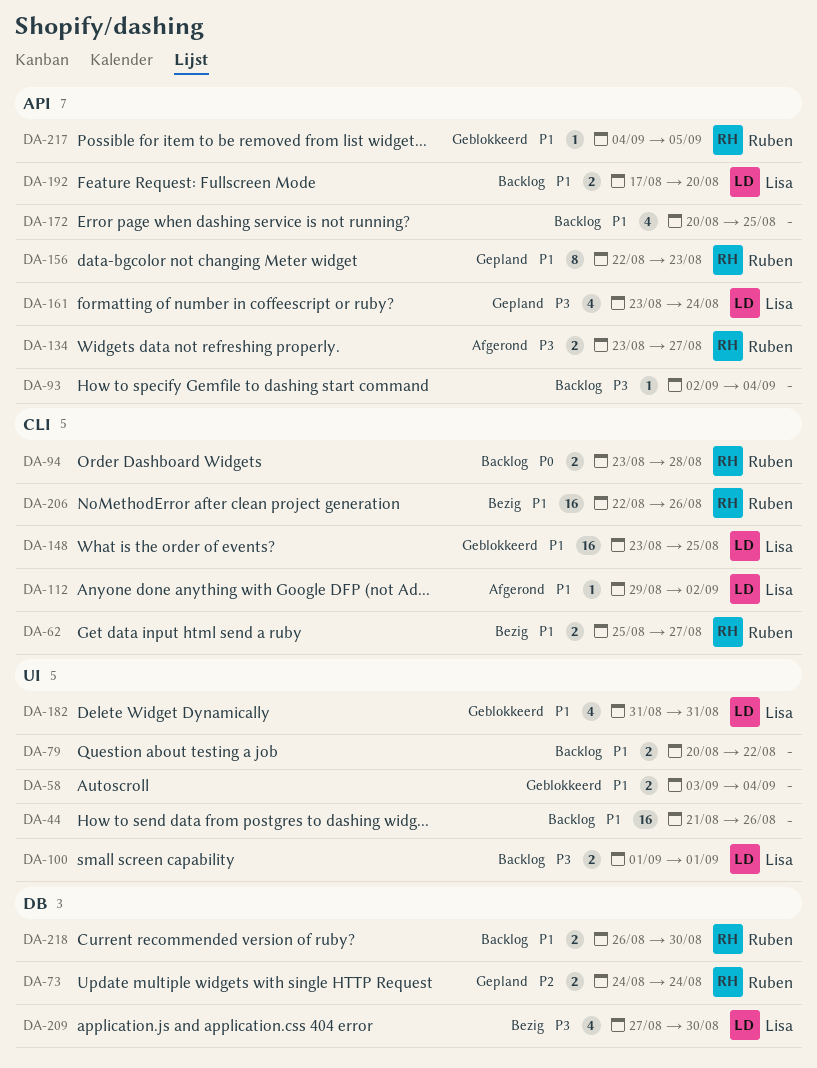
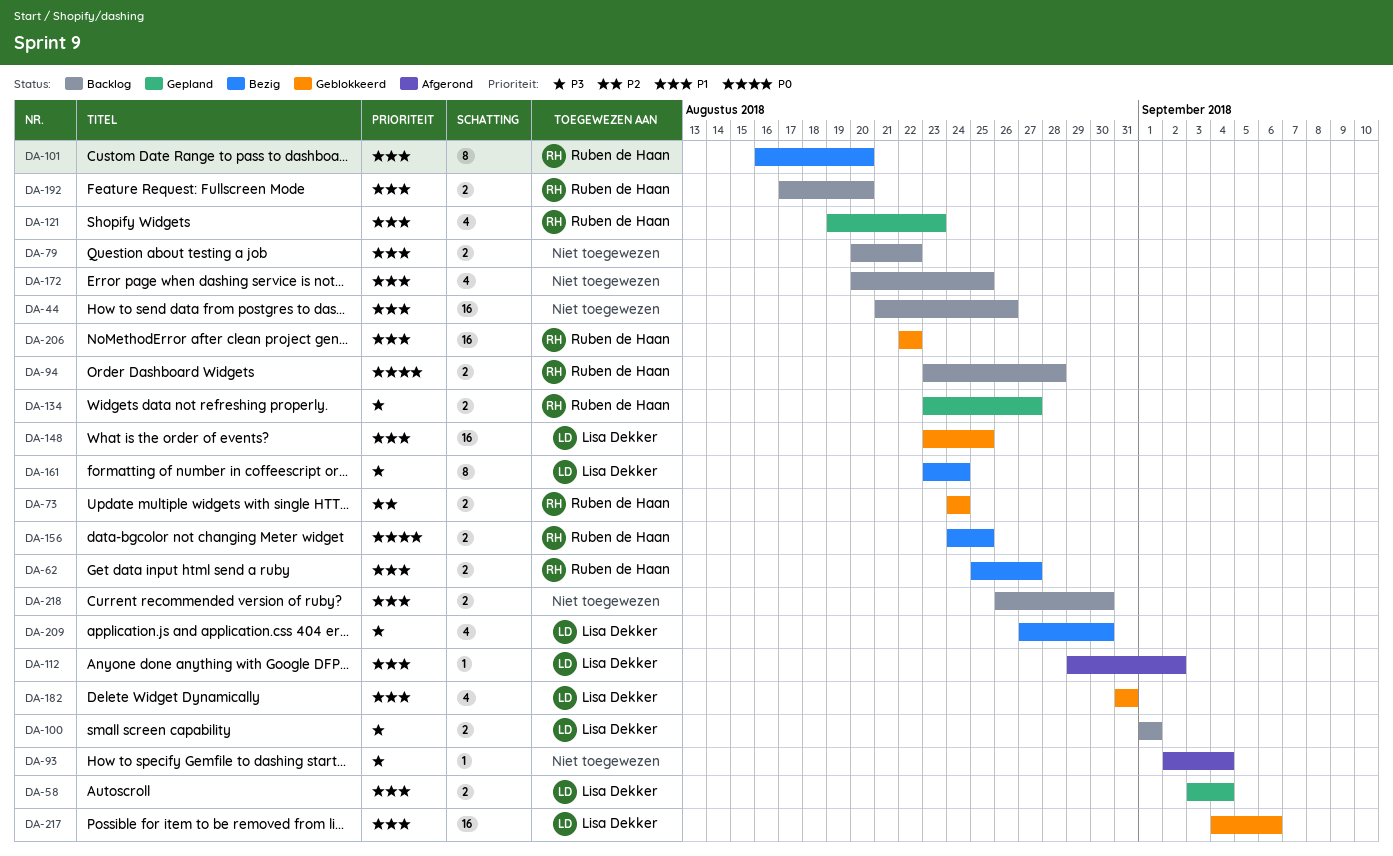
DA-58, status: Geblokkeerd -> Gepland
DA-58, owner: none -> Lisa Dekker
DA-73, status: Gepland -> Geblokkeerd
DA-93, status: Backlog -> Afgerond
DA-101: none -> present
DA-121: none -> present
DA-134, status: Afgerond -> Gepland
DA-156, status: Gepland -> Bezig
DA-156, priority: P1 -> P0
DA-156, estimate: 8 -> 2
DA-156, start: Aug 22 -> Aug 24
DA-156, due: Aug 23 -> Aug 25
DA-161, status: Gepland -> Bezig
DA-161, estimate: 4 -> 8
DA-192, owner: Lisa Dekker -> Ruben de Haan
DA-206, status: Bezig -> Geblokkeerd
DA-206, due: Aug 26 -> Aug 22
DA-217, owner: Ruben de Haan -> Lisa Dekker
DA-217, estimate: 1 -> 16
DA-217, due: Sep 5 -> Sep 6
DA-218, owner: Ruben de Haan -> none

